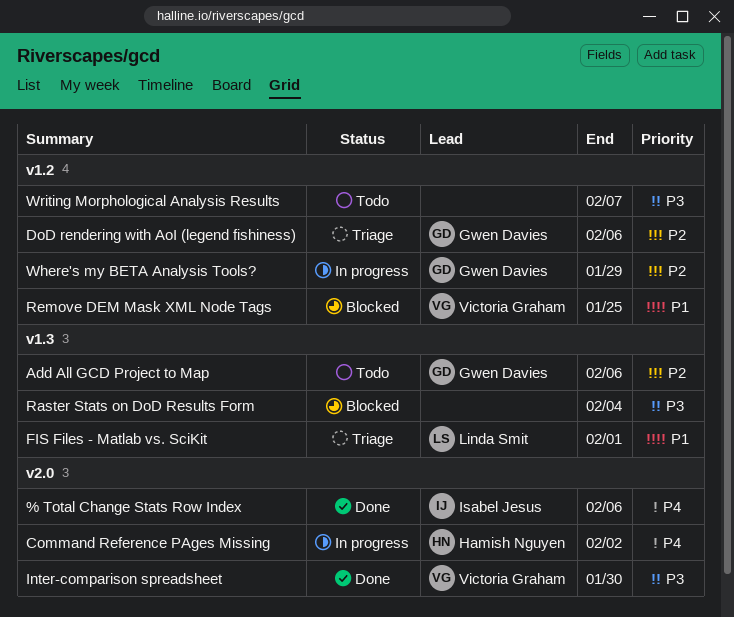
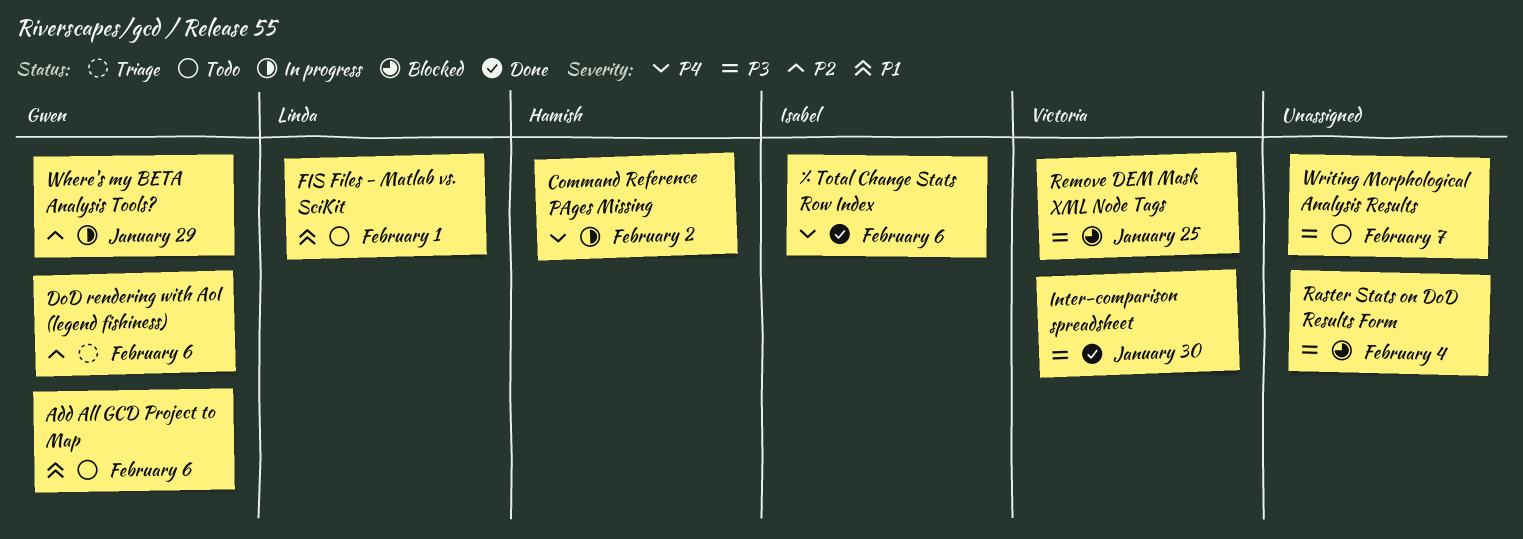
Add All GCD Project to Map, priority: P2 -> P1
FIS Files - Matlab vs. SciKit, status: Triage -> Todo
Remove DEM Mask XML Node Tags, priority: P1 -> P3

